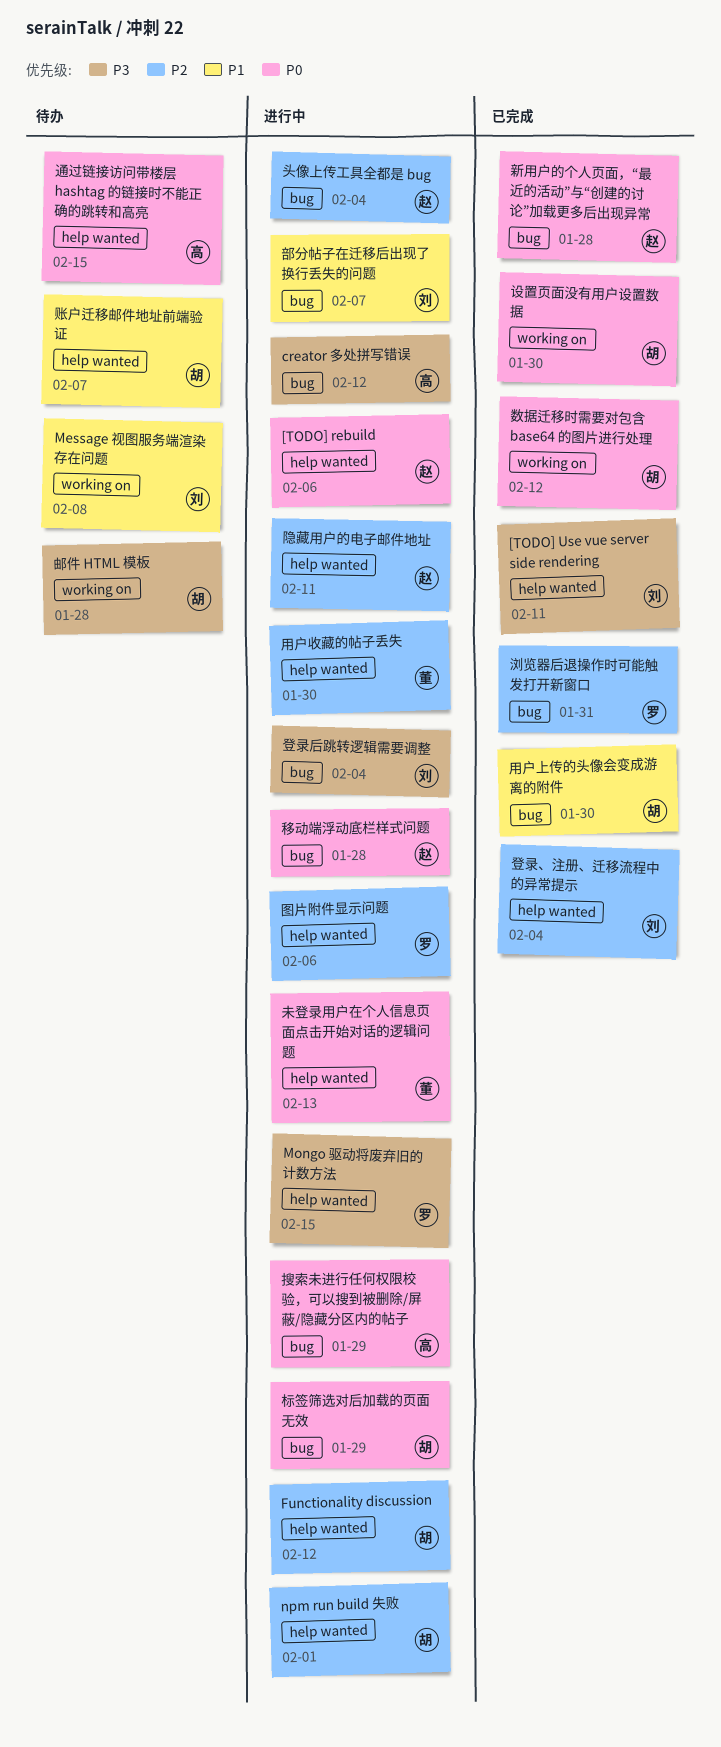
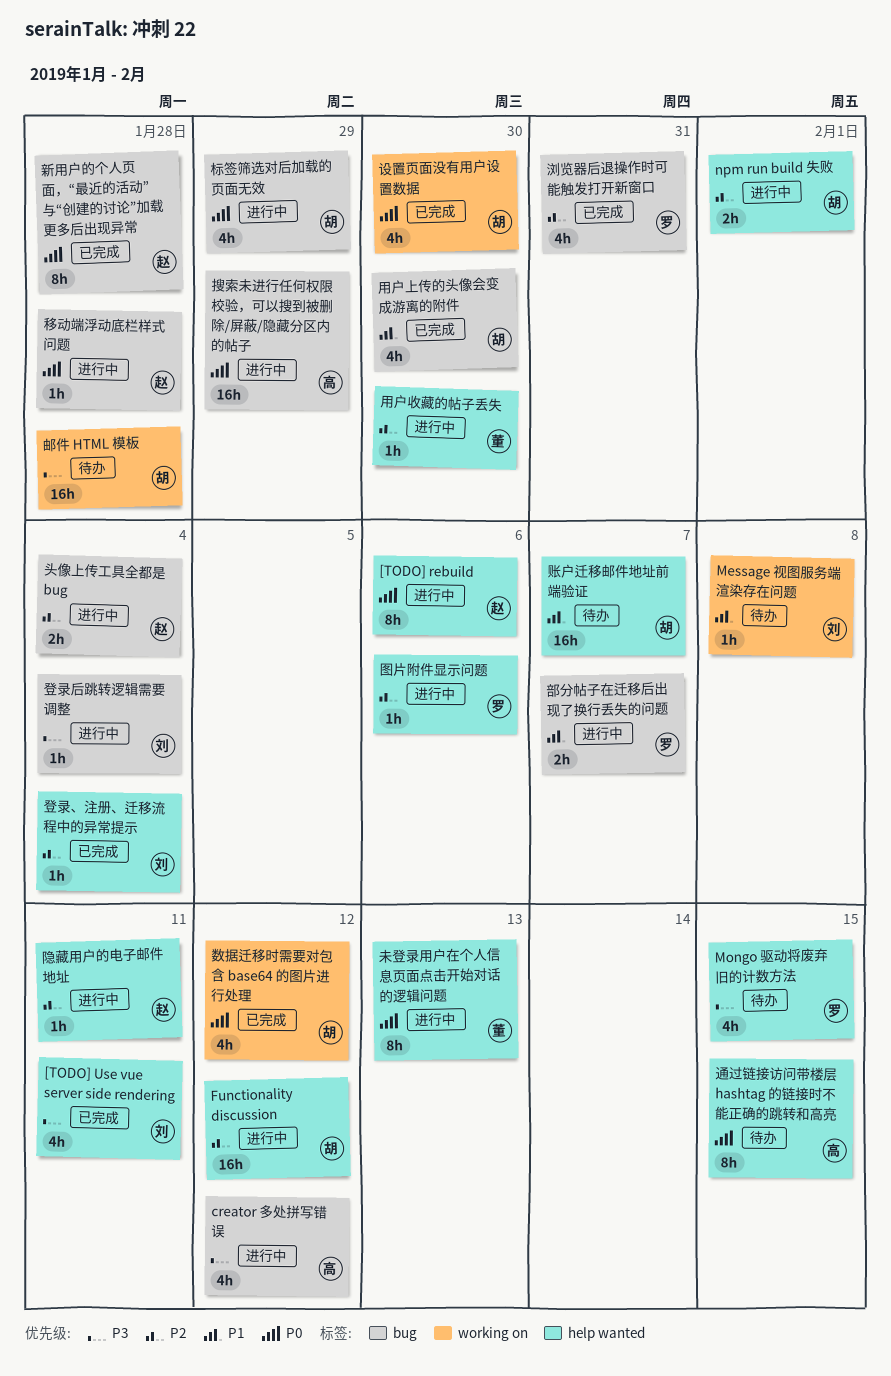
Mongo 驱动将废弃旧的计数方法, status: 进行中 -> 待办
部分帖子在迁移后出现了换行丢失的问题, owner: 刘 -> 罗

